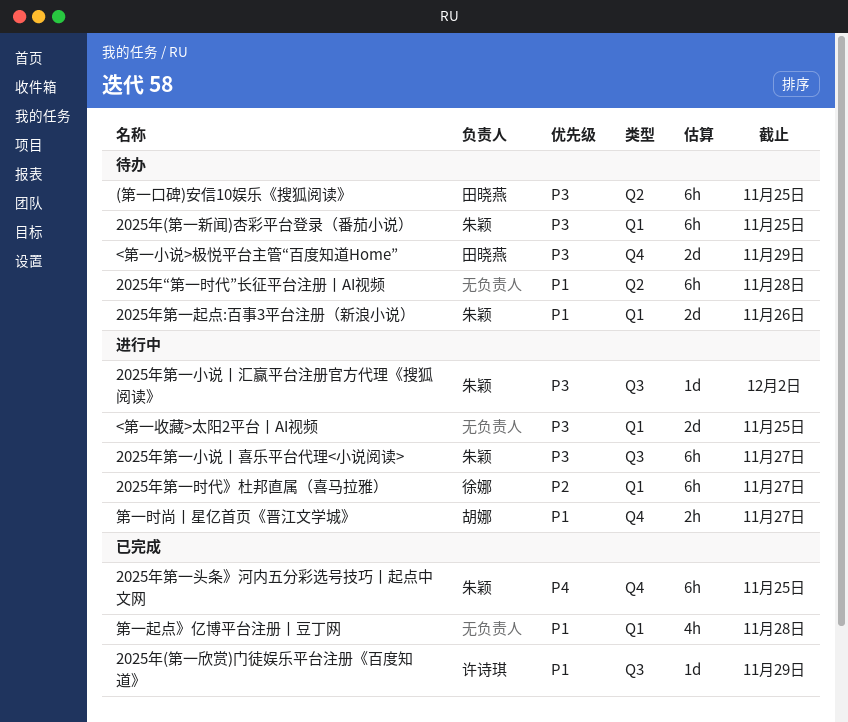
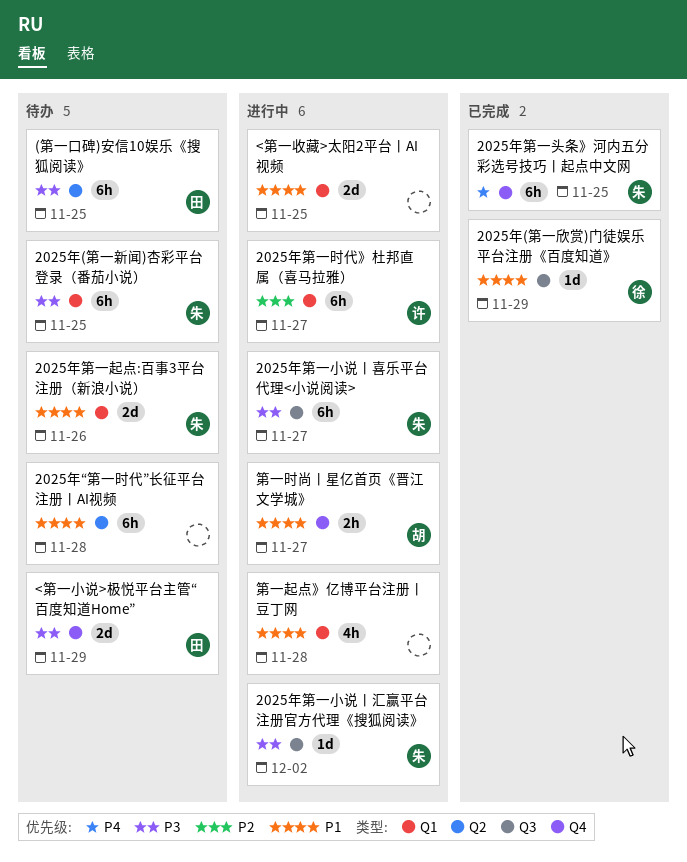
2025年(第一欣赏)门徒娱乐平台注册《百度知道》, owner: 许诗琪 -> 徐娜
2025年第一时代》杜邦直属（喜马拉雅）, owner: 徐娜 -> 许诗琪
<第一收藏>太阳2平台丨AI视频, priority: P3 -> P1
第一起点》亿博平台注册丨豆丁网, status: 已完成 -> 进行中

